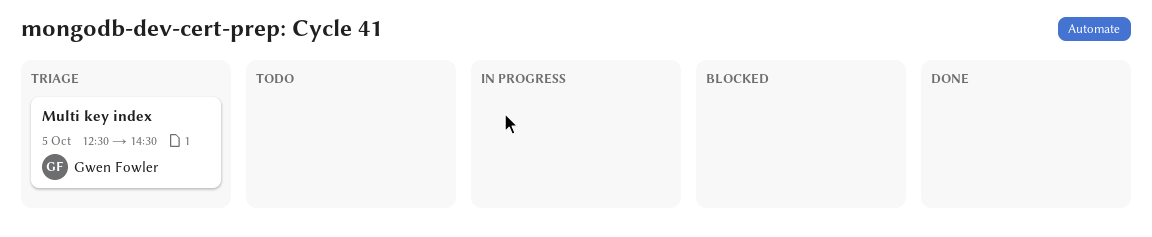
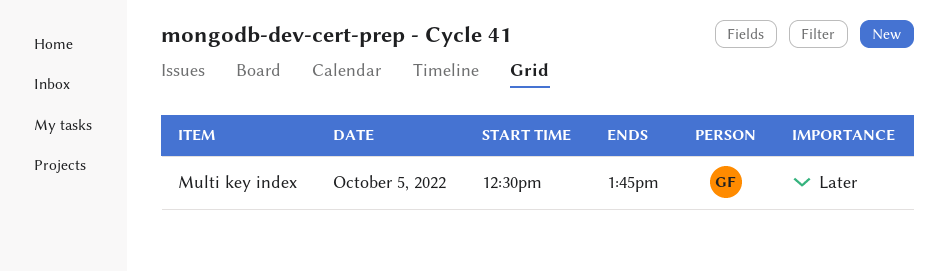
Multi key index, ends: 14:30 -> 13:45

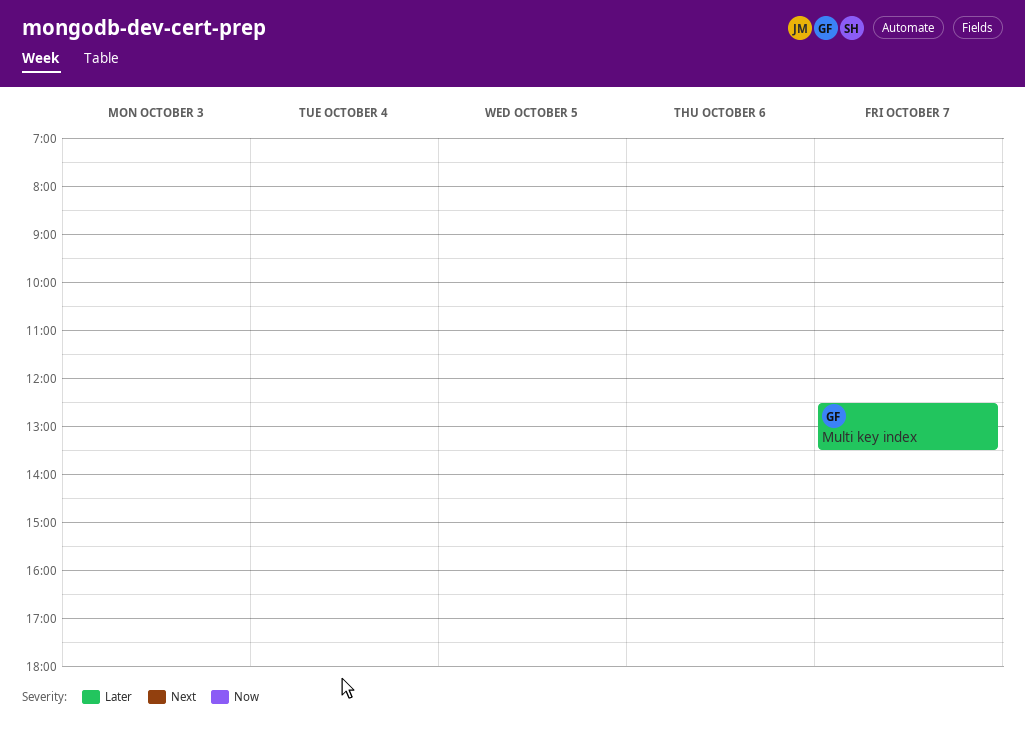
Multi key index, day: Oct 5 -> Oct 7
Multi key index, ends: 13:45 -> 13:30

